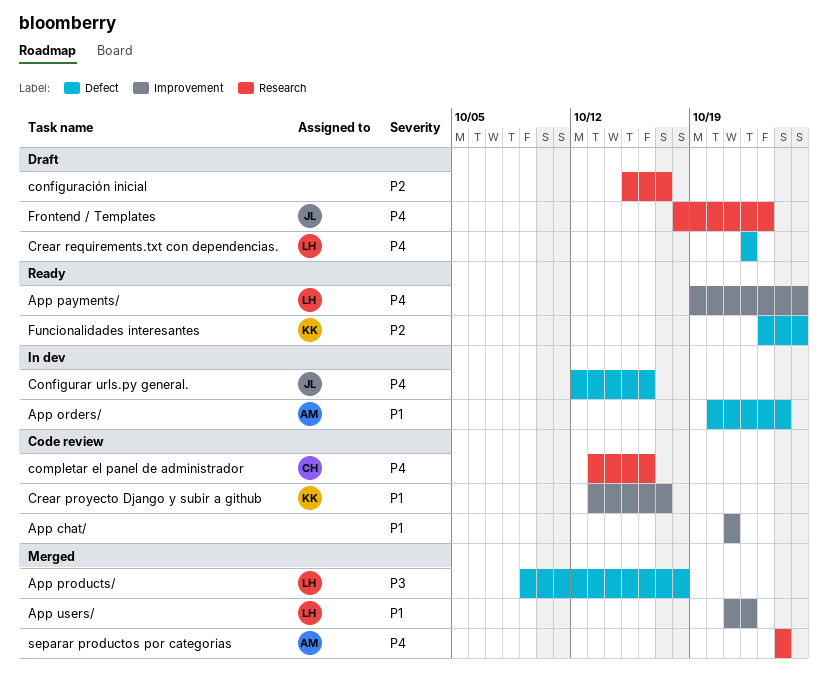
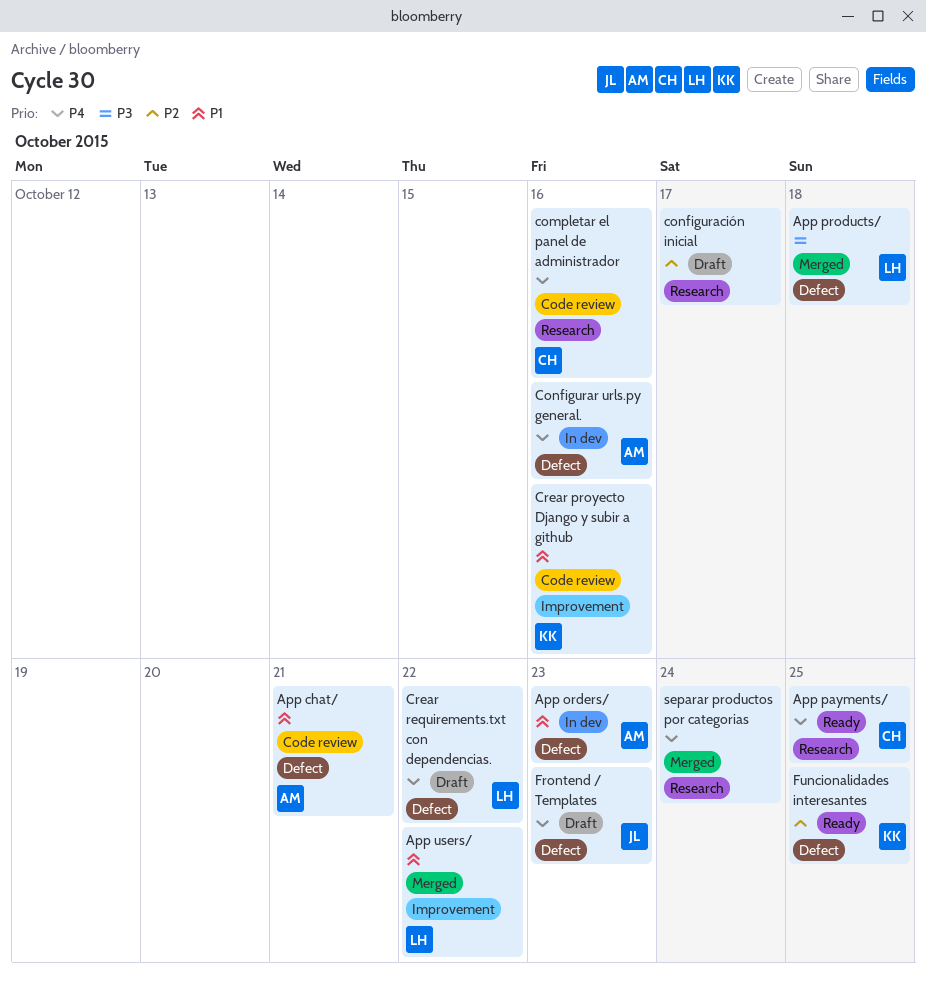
App chat/, owner: none -> AM
App chat/, label: Improvement -> Defect
App orders/, due: Oct 24 -> Oct 23
App payments/, owner: LH -> CH
App payments/, label: Improvement -> Research
Configurar urls.py general., owner: JL -> AM
Crear proyecto Django y subir a github, due: Oct 17 -> Oct 16
Frontend / Templates, label: Research -> Defect
separar productos por categorias, owner: AM -> none

